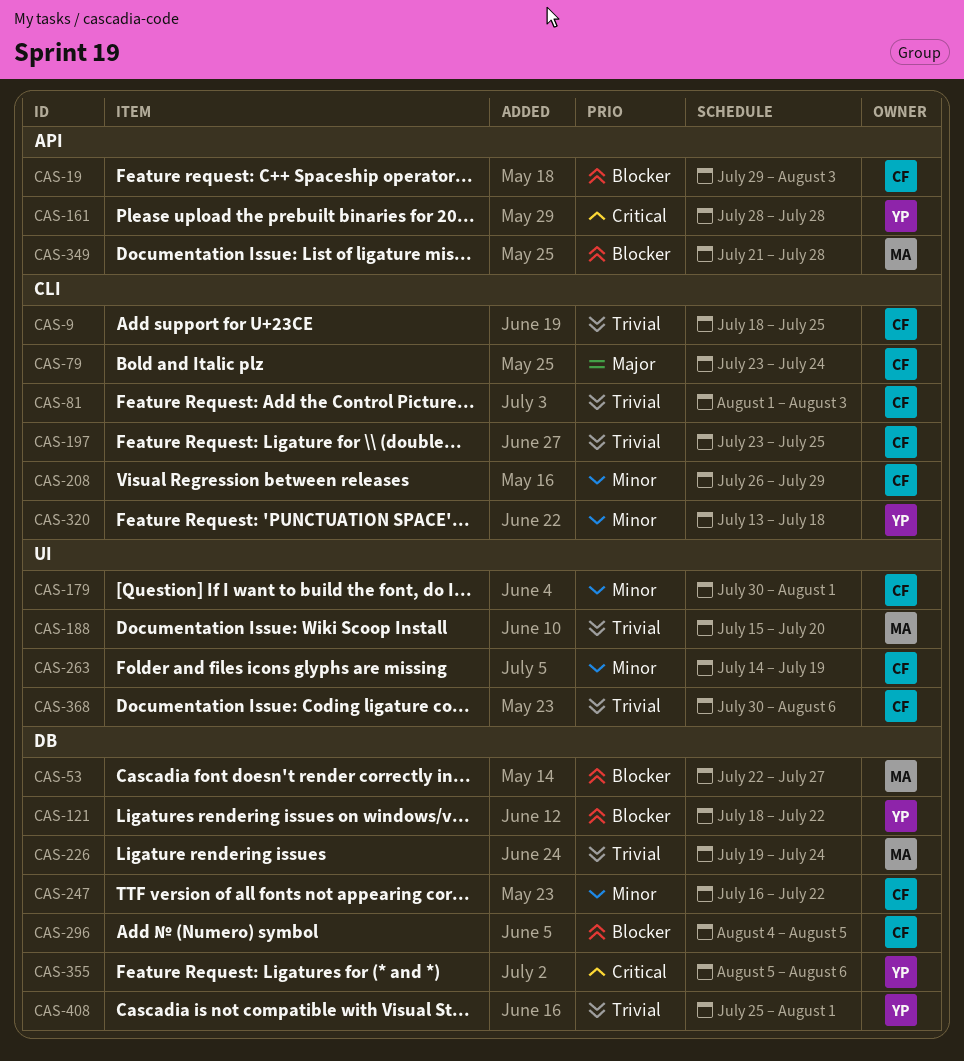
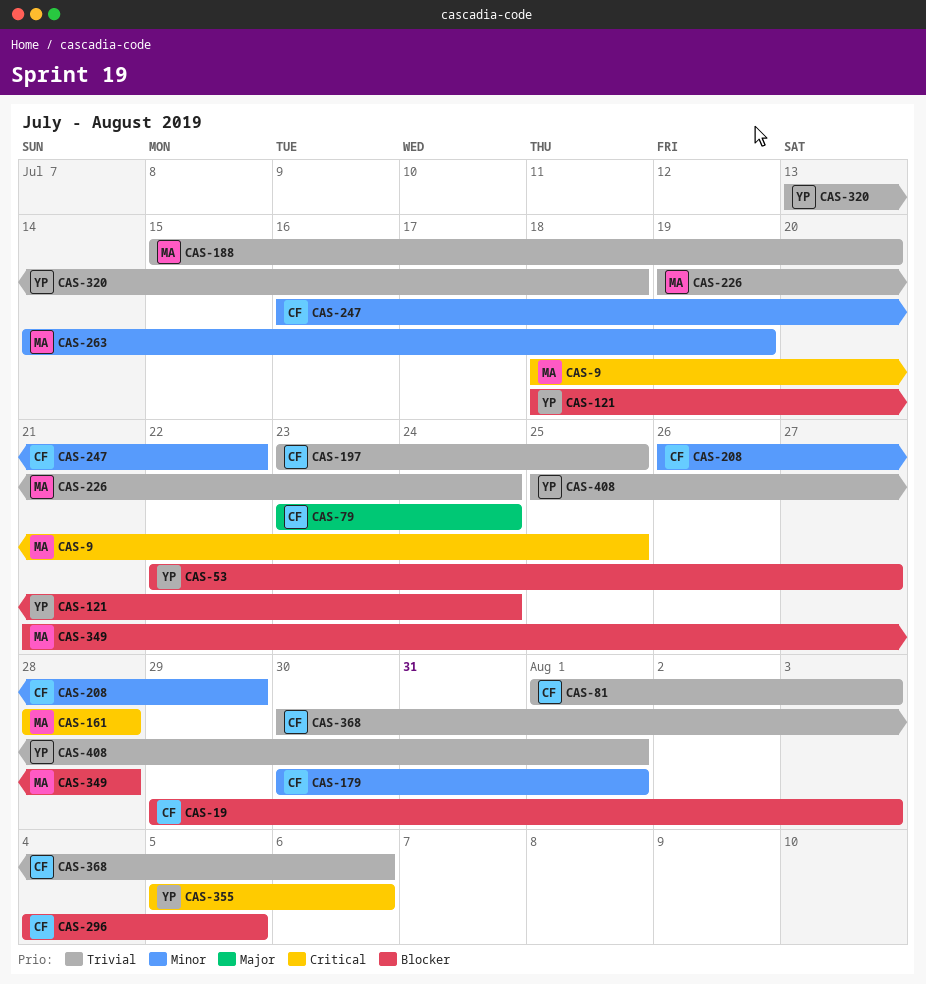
CAS-9, owner: CF -> MA
CAS-9, priority: Trivial -> Critical
CAS-53, owner: MA -> YP
CAS-121, due: Jul 22 -> Jul 24
CAS-161, owner: YP -> MA
CAS-263, owner: CF -> MA
CAS-320, priority: Minor -> Trivial

